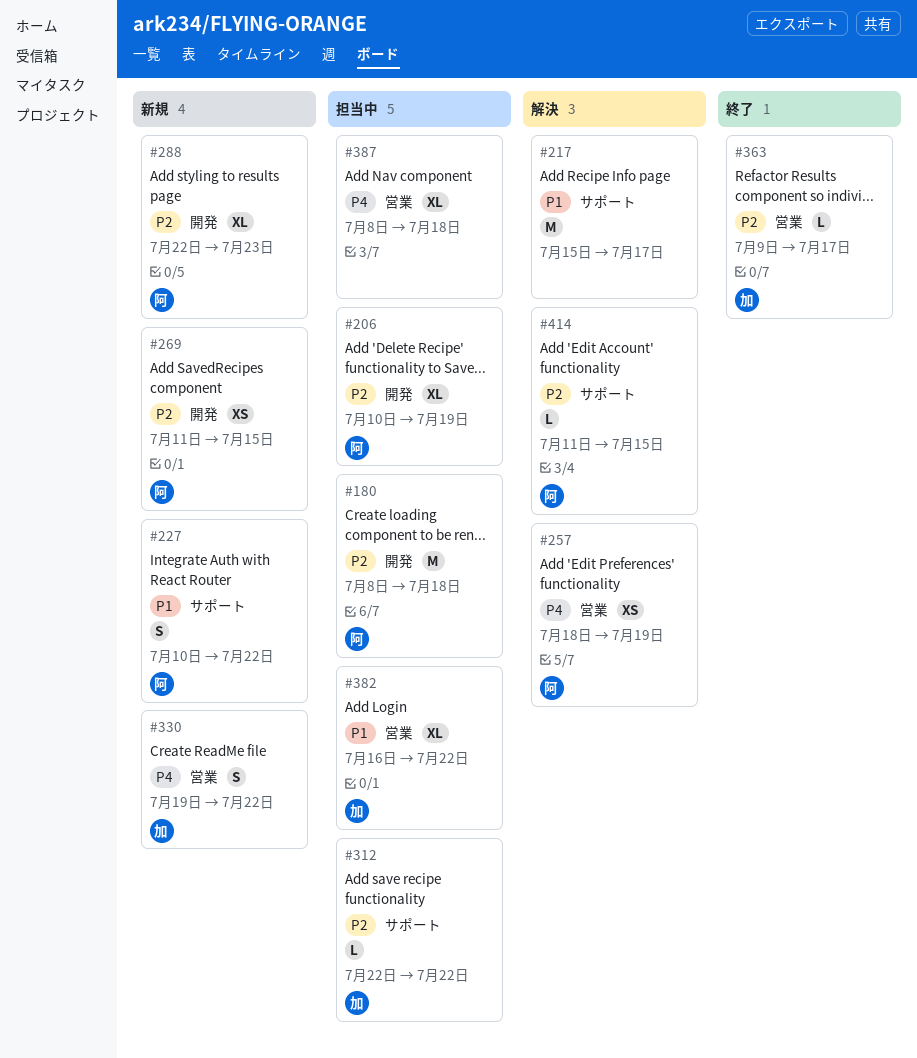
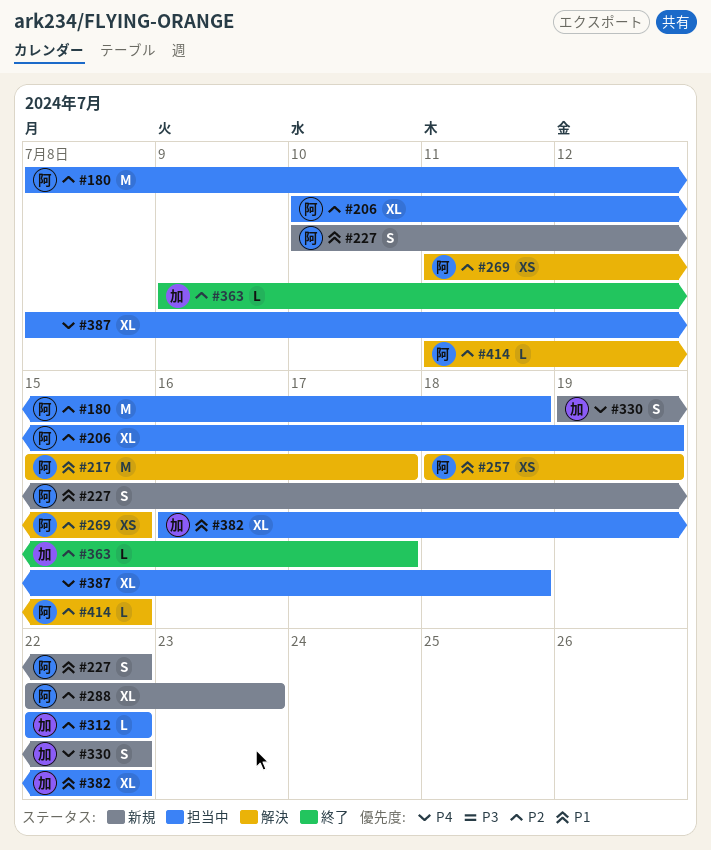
#217, owner: none -> 阿
#257, priority: P4 -> P1
#269, status: 新規 -> 解決

